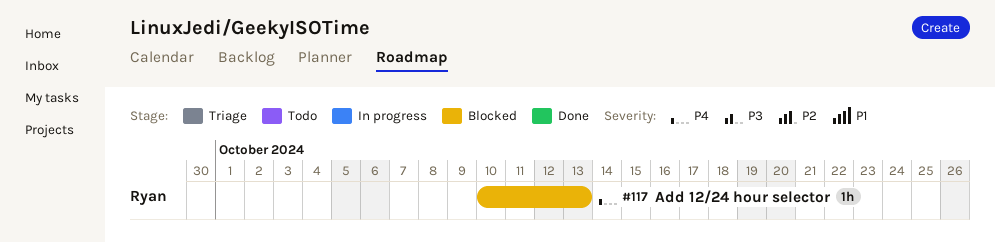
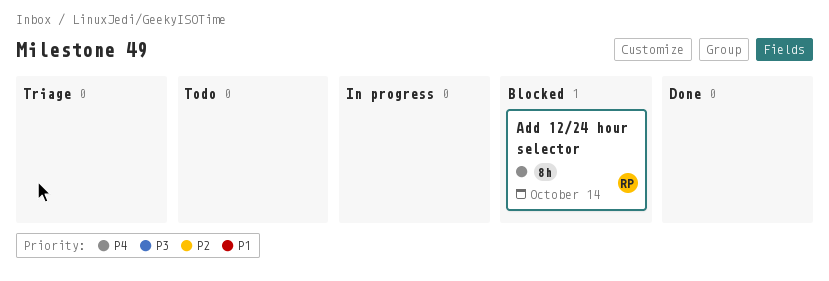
Add 12/24 hour selector, estimate: 1h -> 8h
Add 12/24 hour selector, due: Oct 13 -> Oct 14

